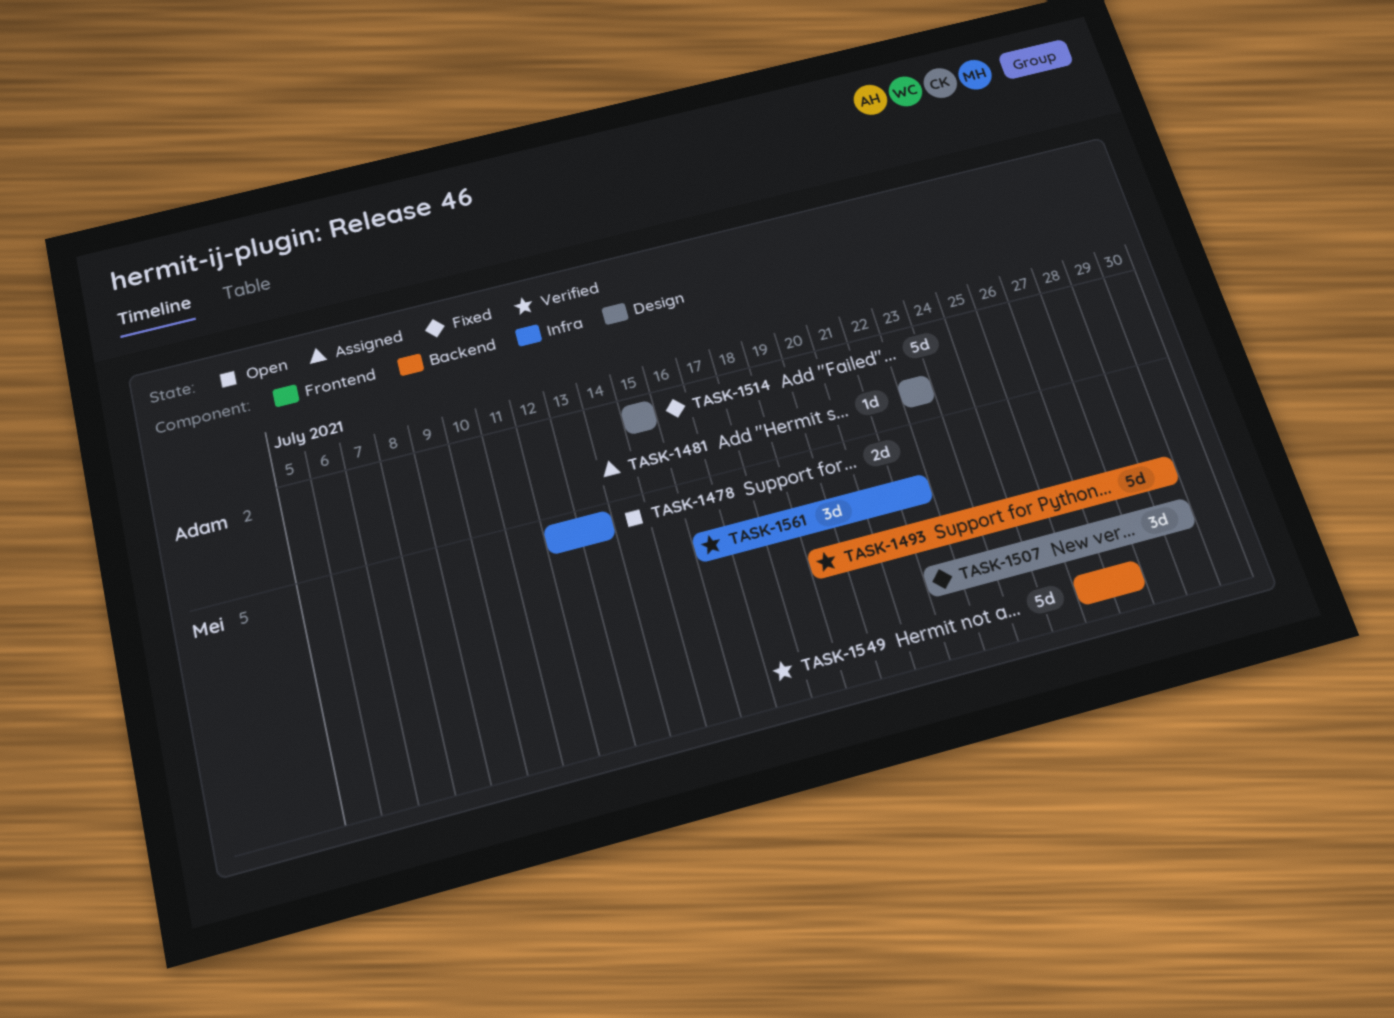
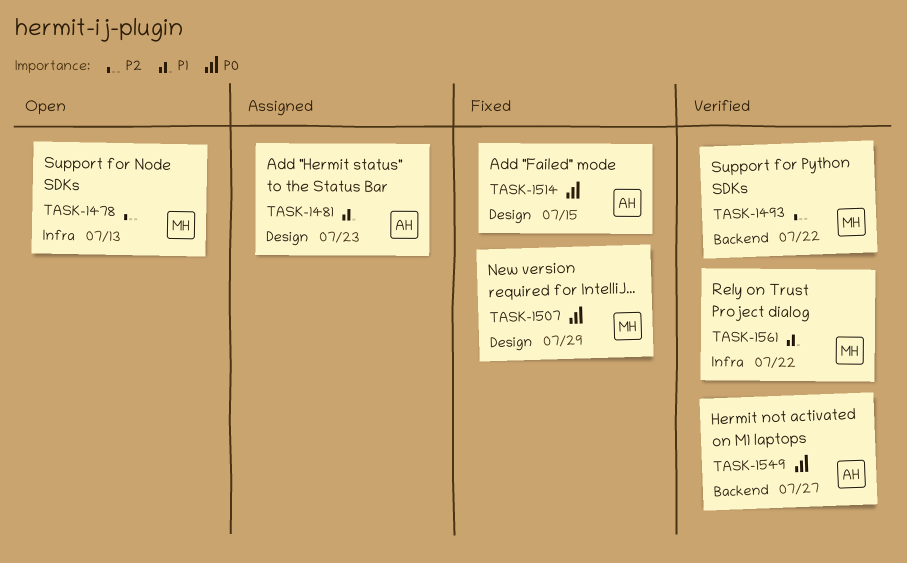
TASK-1493, due: Jul 29 -> Jul 22
TASK-1549, owner: Mei -> Adam

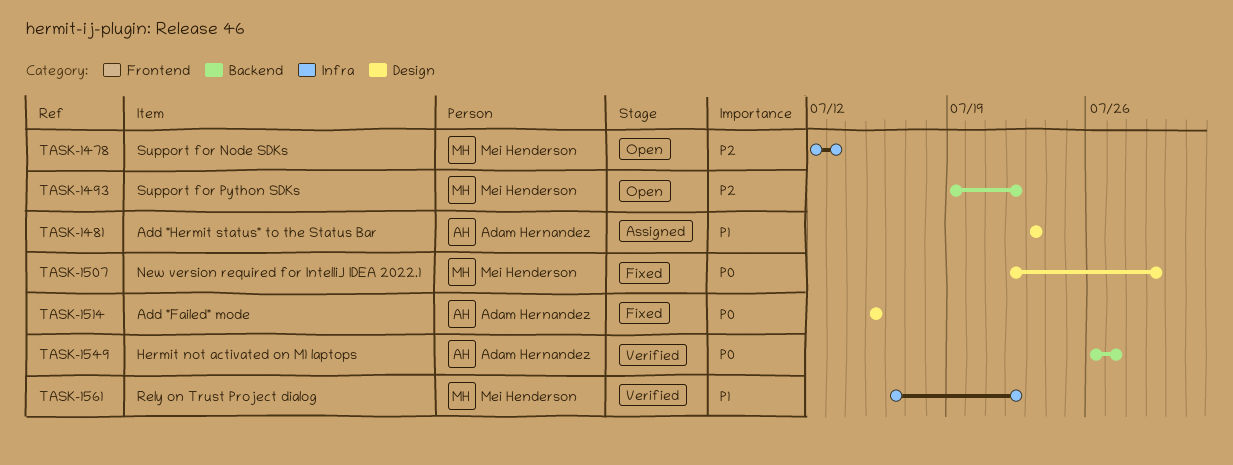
TASK-1493, status: Verified -> Open

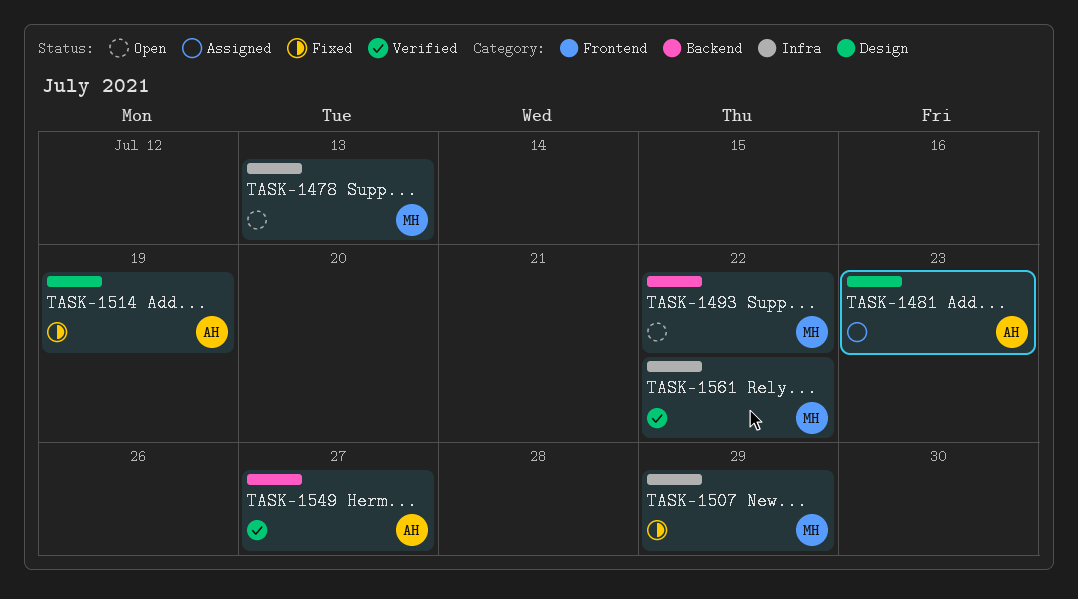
TASK-1507, label: Design -> Infra
TASK-1514, due: Jul 15 -> Jul 19

